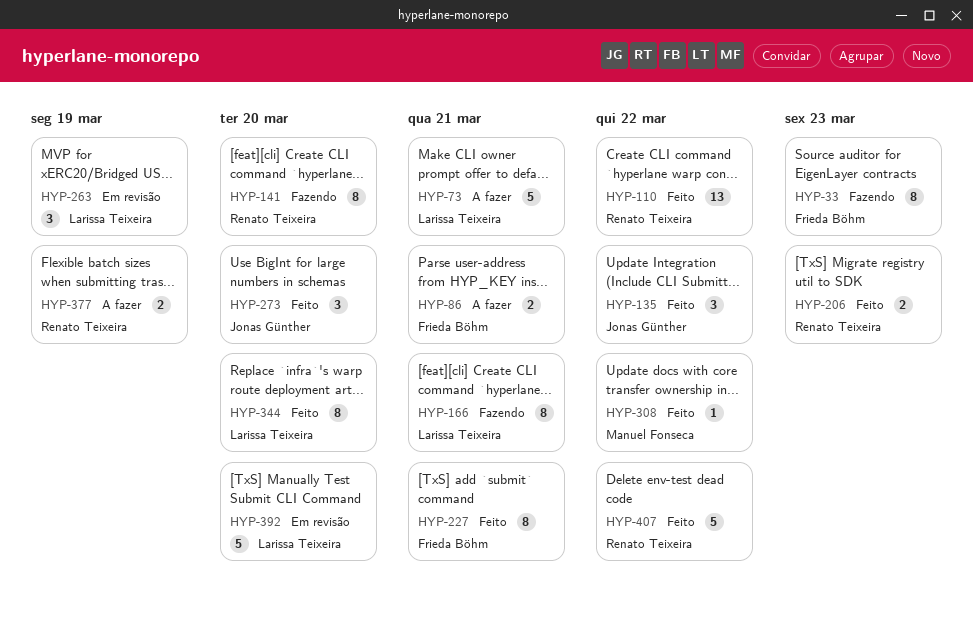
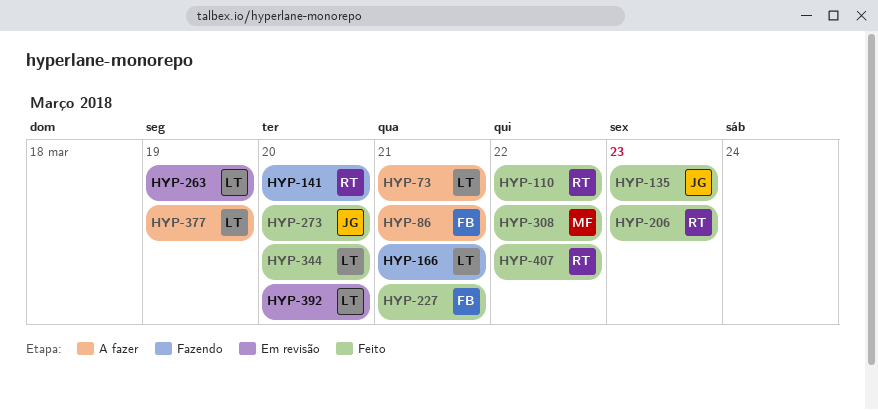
HYP-33: present -> none
HYP-135, due: Mar 22 -> Mar 23
HYP-377, owner: Renato Teixeira -> Larissa Teixeira

